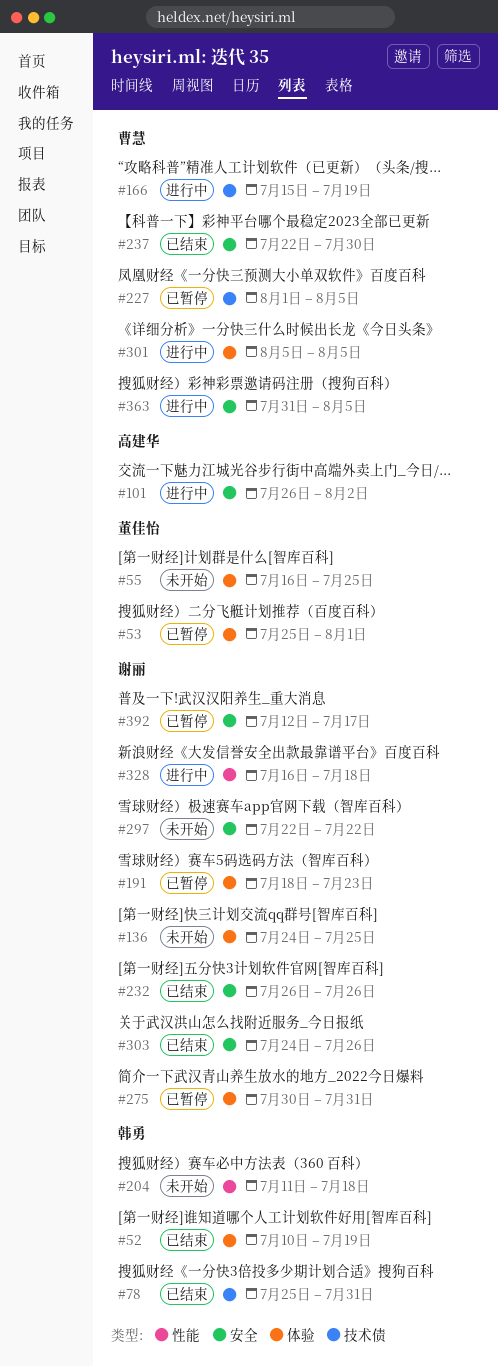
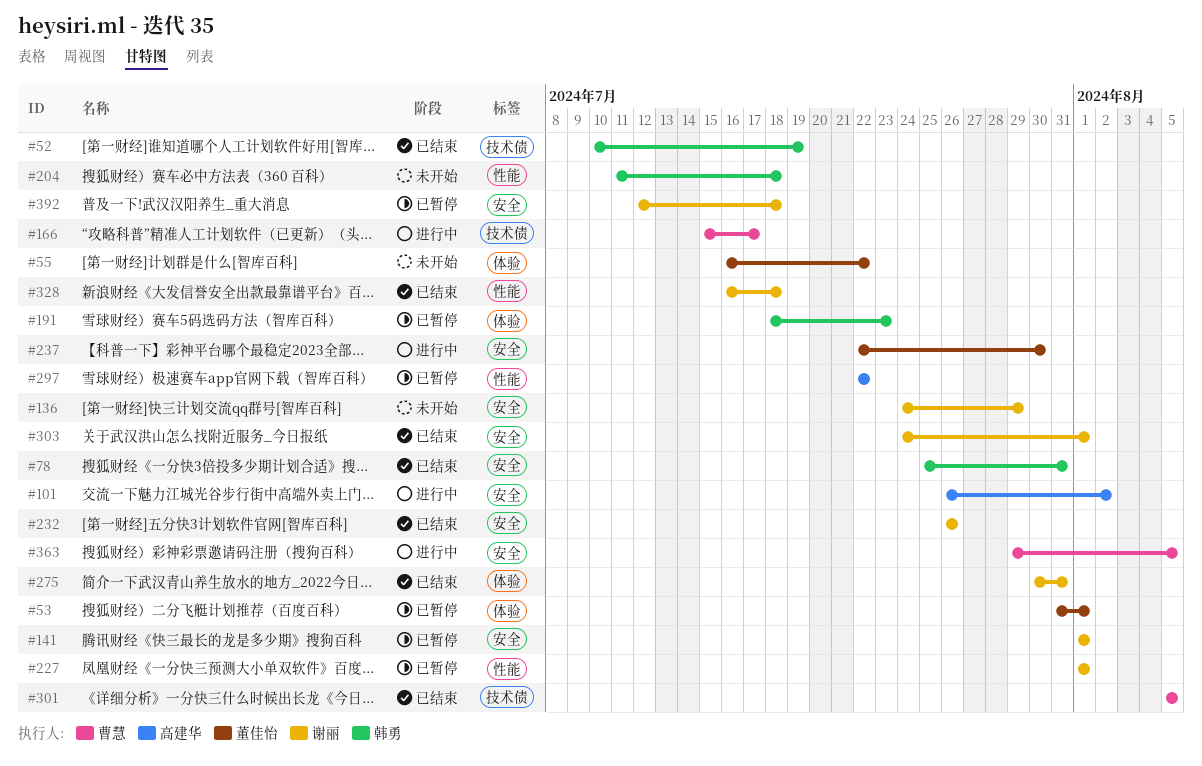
#52, label: 体验 -> 技术债
#53, start: Jul 25 -> Jul 31
#55, due: Jul 25 -> Jul 22
#78, label: 技术债 -> 安全
#136, label: 体验 -> 安全
#136, due: Jul 25 -> Jul 29
#141: none -> present
#166, due: Jul 19 -> Jul 17
#191, owner: 谢丽 -> 韩勇
#227, owner: 曹慧 -> 谢丽
#227, label: 技术债 -> 性能
#227, due: Aug 5 -> Aug 1
#237, status: 已结束 -> 进行中
#237, owner: 曹慧 -> 董佳怡
#275, status: 已暂停 -> 已结束
#297, status: 未开始 -> 已暂停
#297, owner: 谢丽 -> 高建华
#297, label: 安全 -> 性能
#301, status: 进行中 -> 已结束
#301, label: 体验 -> 技术债
#303, due: Jul 26 -> Aug 1
#328, status: 进行中 -> 已结束
#363, start: Jul 31 -> Jul 29
#392, due: Jul 17 -> Jul 18

